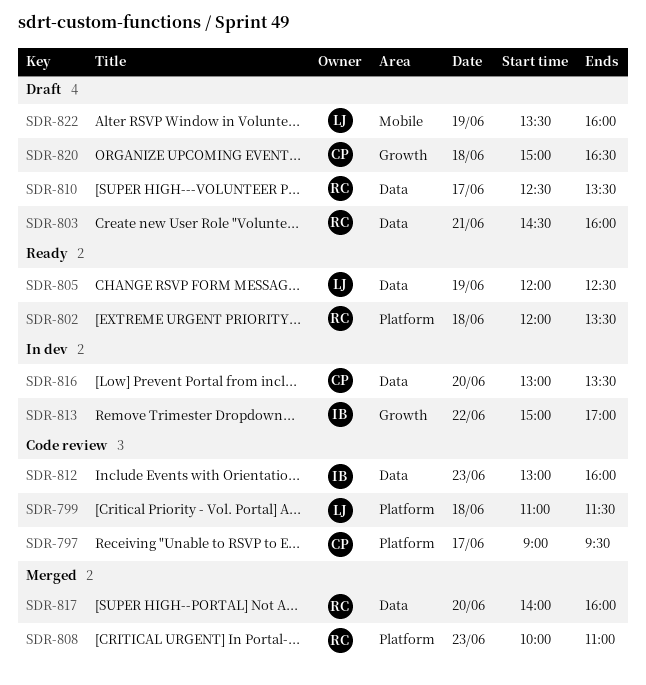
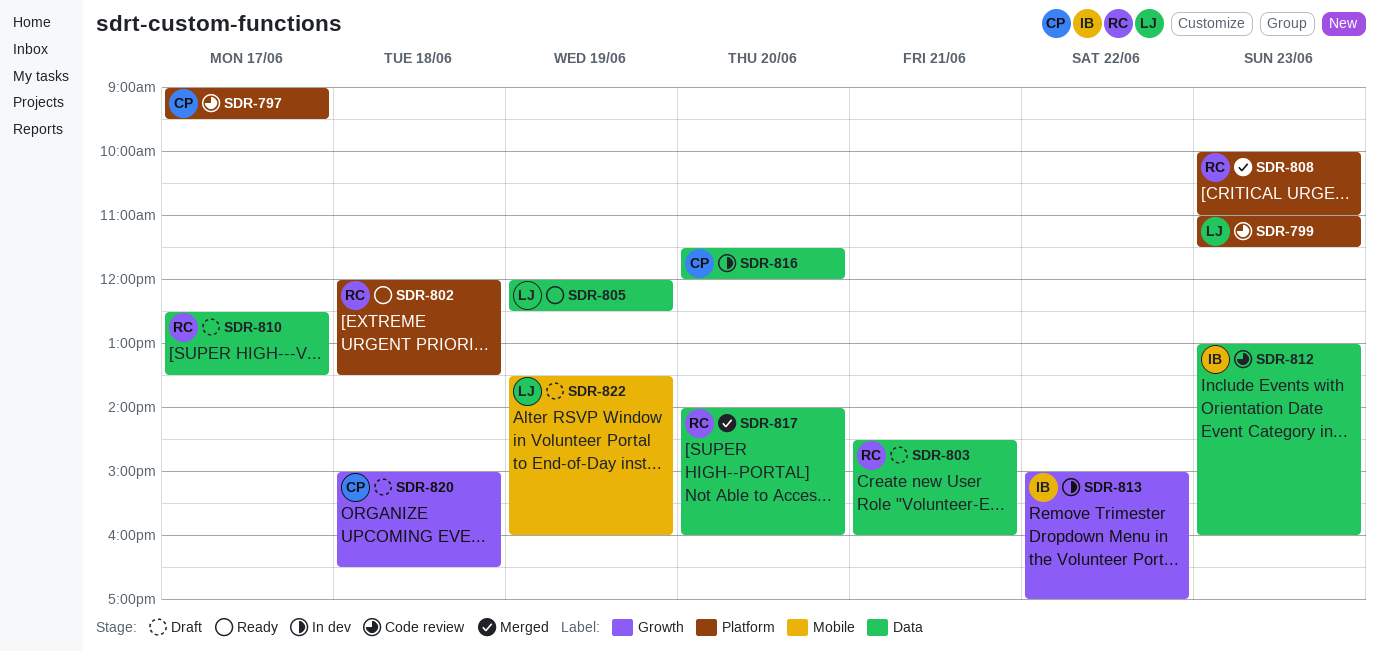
SDR-799, day: Jun 18 -> Jun 23
SDR-816, begins: 13:00 -> 11:30
SDR-816, ends: 13:30 -> 12:00

